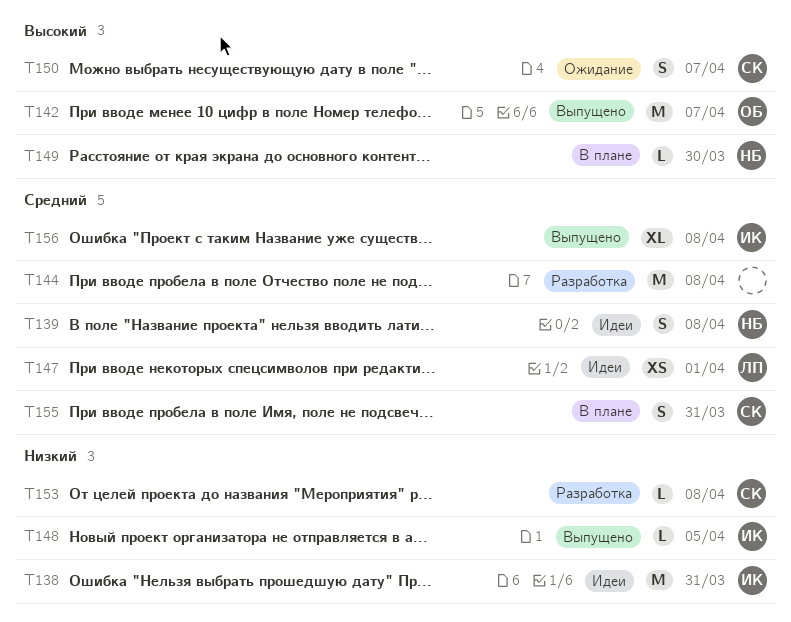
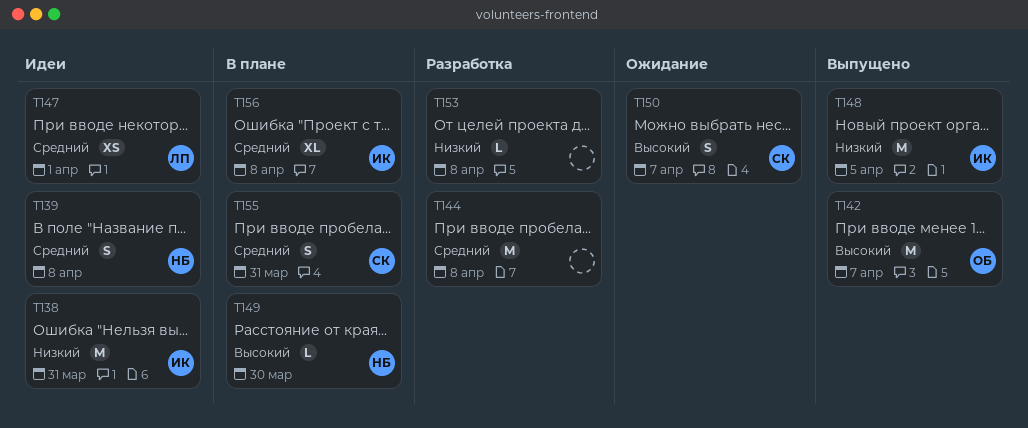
T148, estimate: L -> M
T153, owner: СК -> none
T156, status: Выпущено -> В плане

